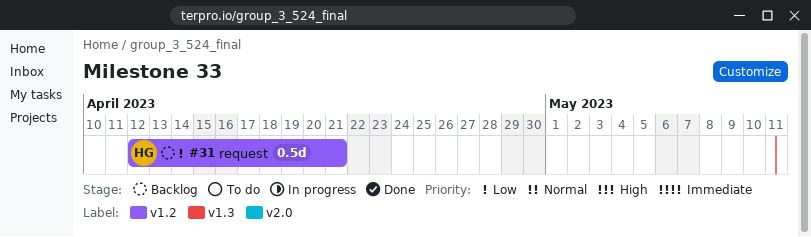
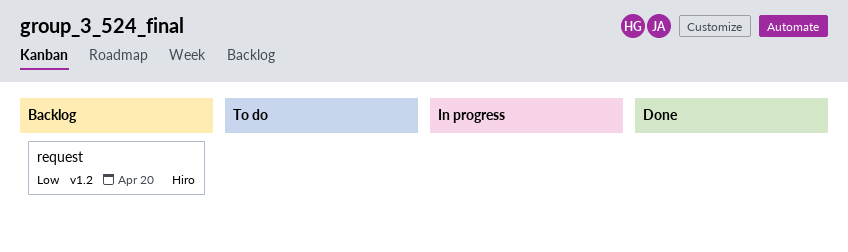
request, due: Apr 21 -> Apr 20

